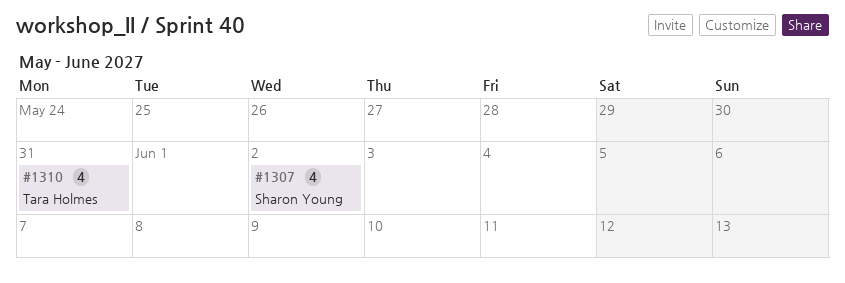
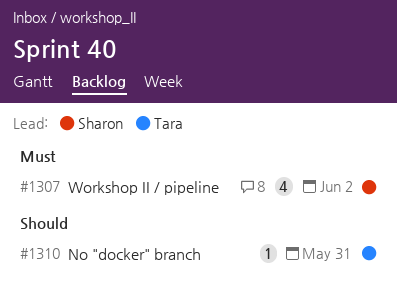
#1310, estimate: 4 -> 1

